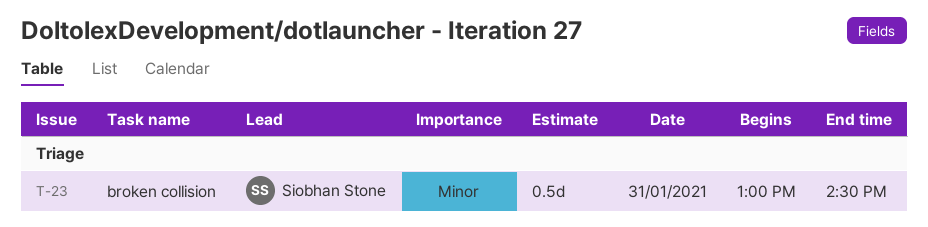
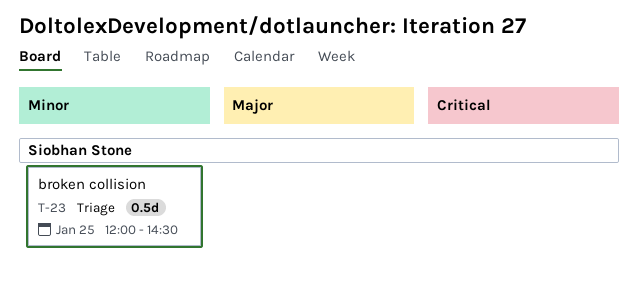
T-23, day: Jan 31 -> Jan 25
T-23, begins: 13:00 -> 12:00

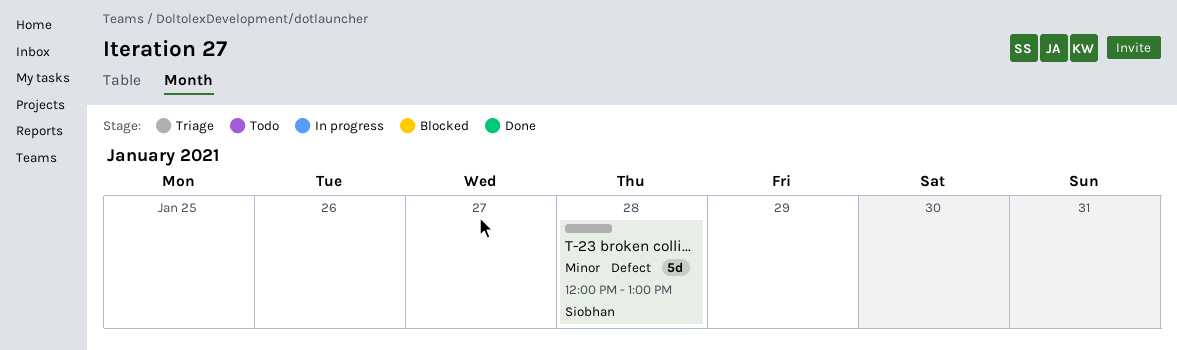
T-23, estimate: 0.5d -> 5d
T-23, day: Jan 25 -> Jan 28
T-23, ends: 14:30 -> 13:00

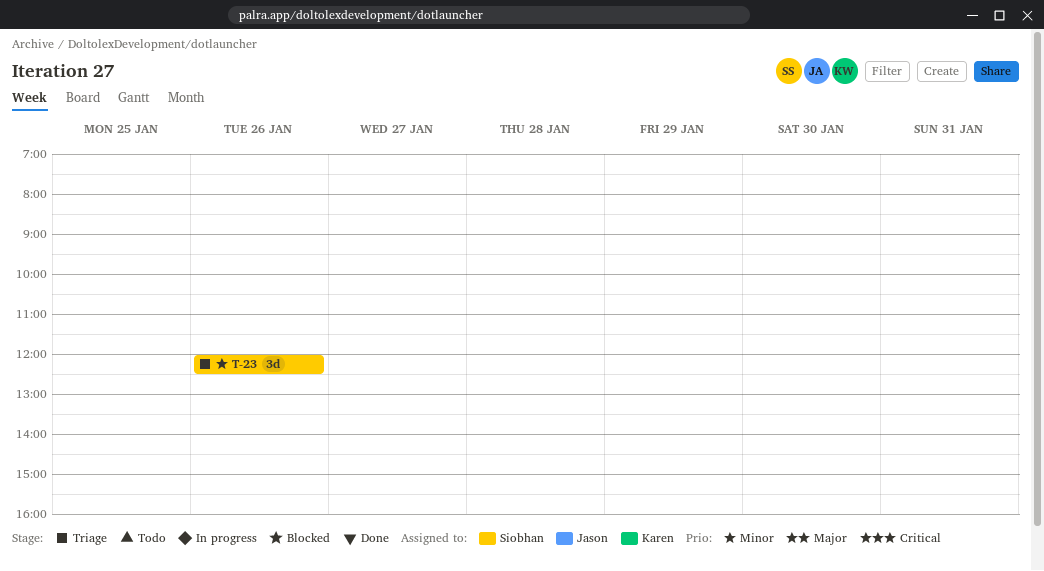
T-23, estimate: 5d -> 3d
T-23, day: Jan 28 -> Jan 26
T-23, ends: 13:00 -> 12:30

